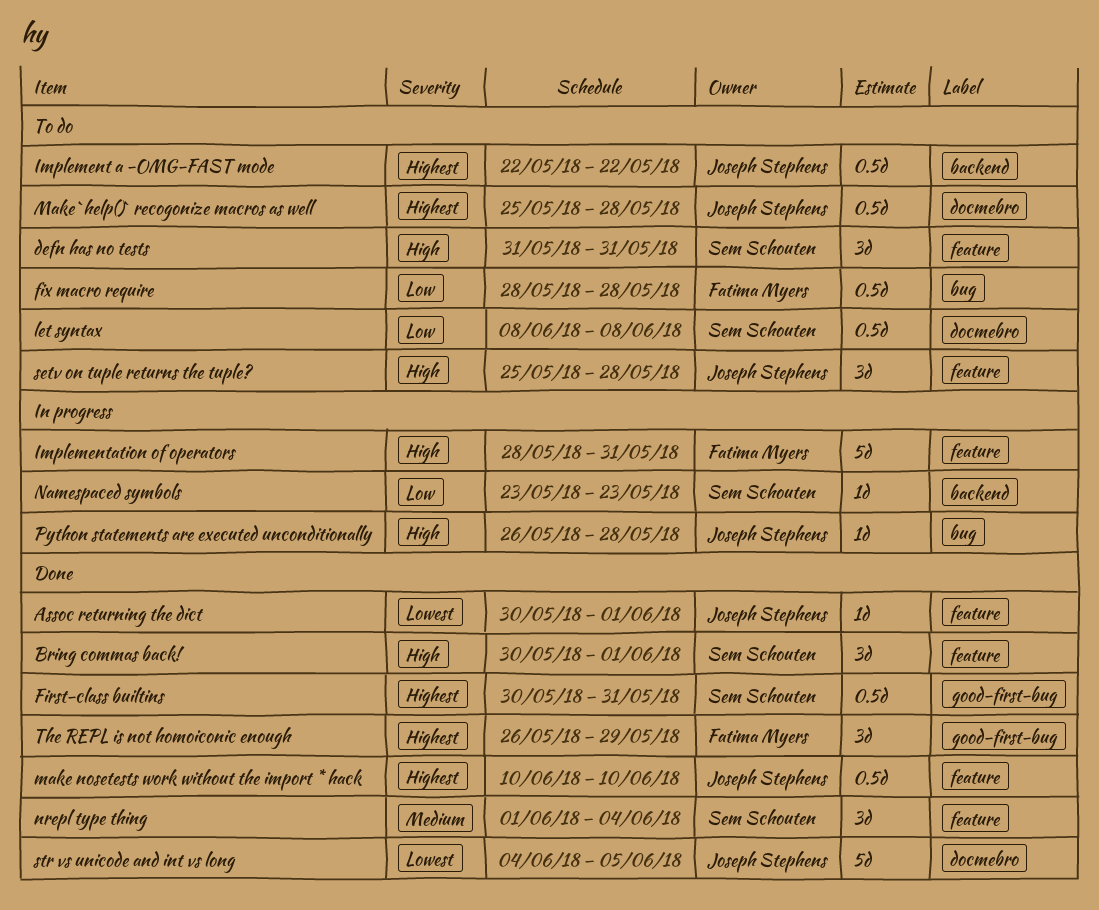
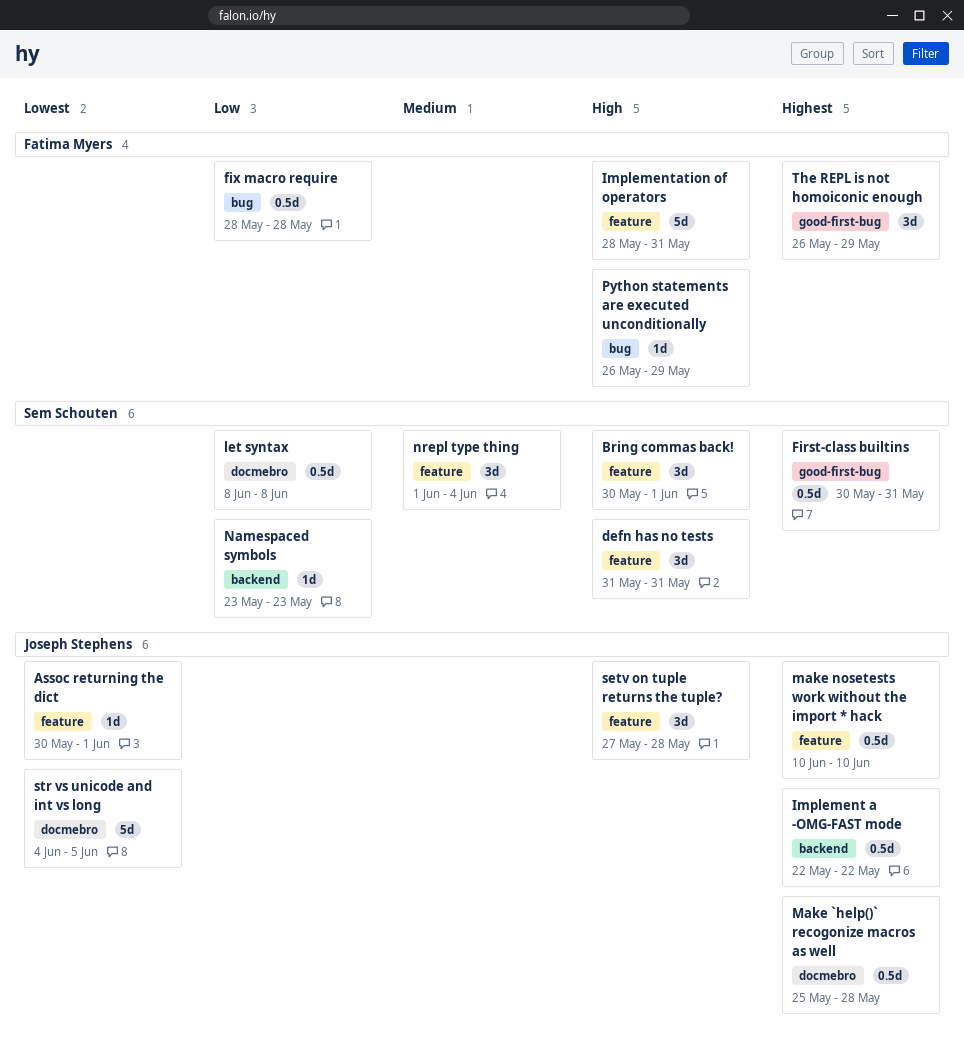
Python statements are executed unconditionally, owner: Joseph Stephens -> Fatima Myers
Python statements are executed unconditionally, due: May 28 -> May 29
setv on tuple returns the tuple?, start: May 25 -> May 27

